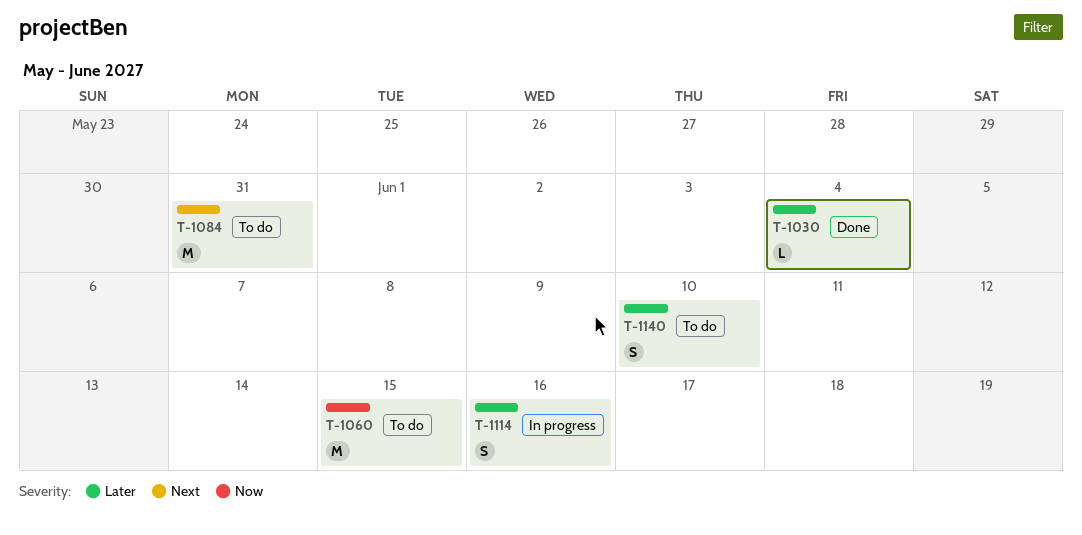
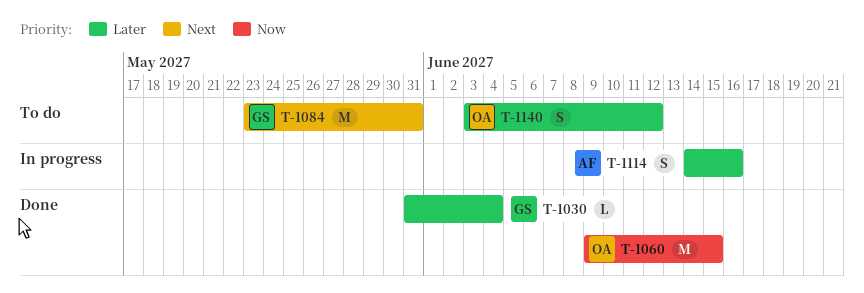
T-1060, status: To do -> Done
T-1140, due: Jun 10 -> Jun 12

